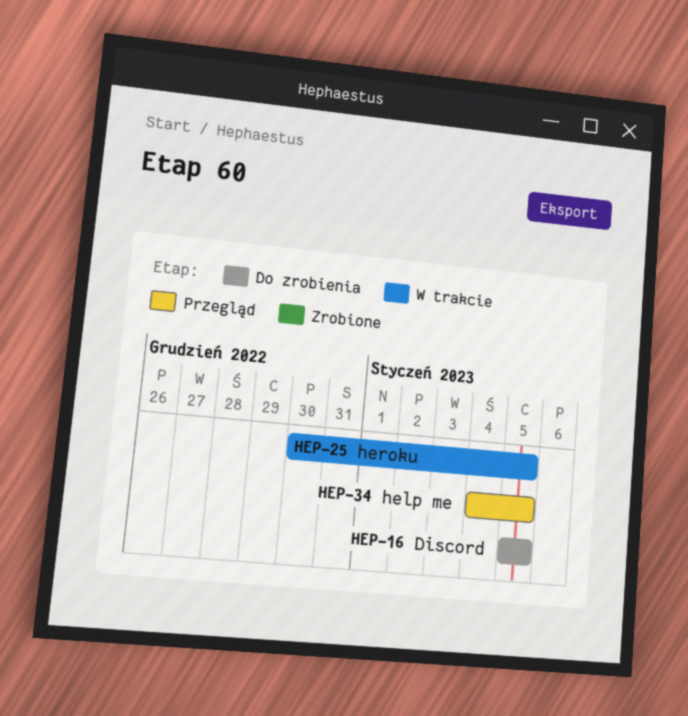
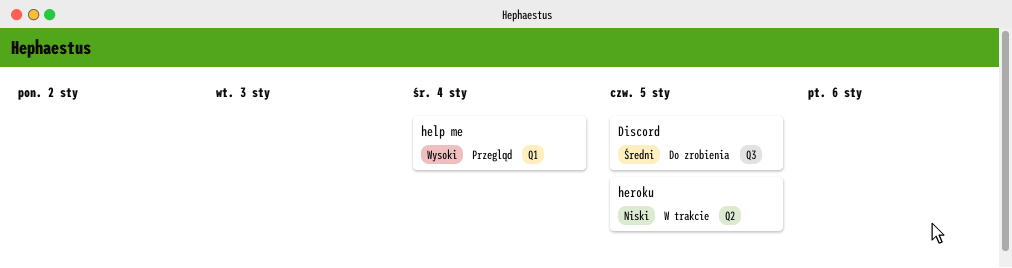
help me, due: Jan 5 -> Jan 4

